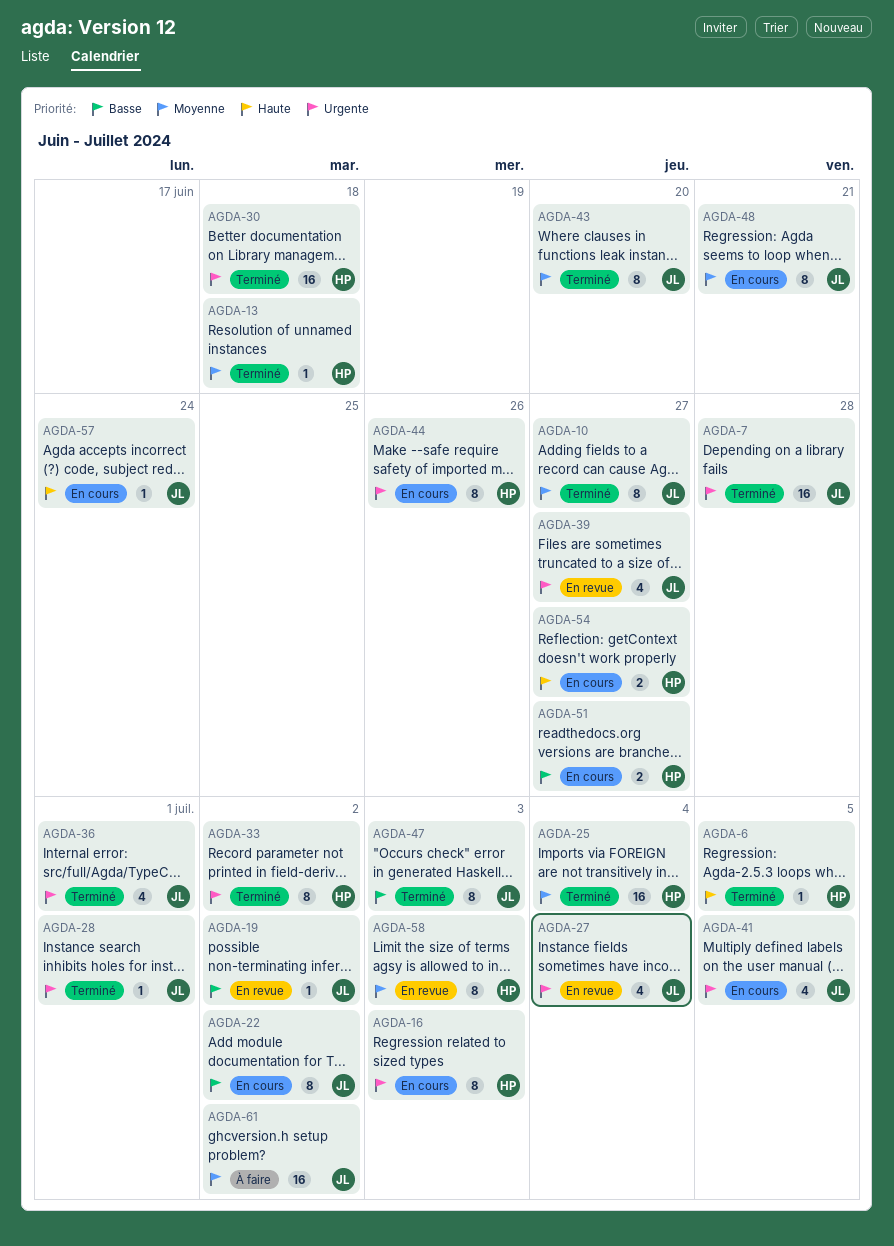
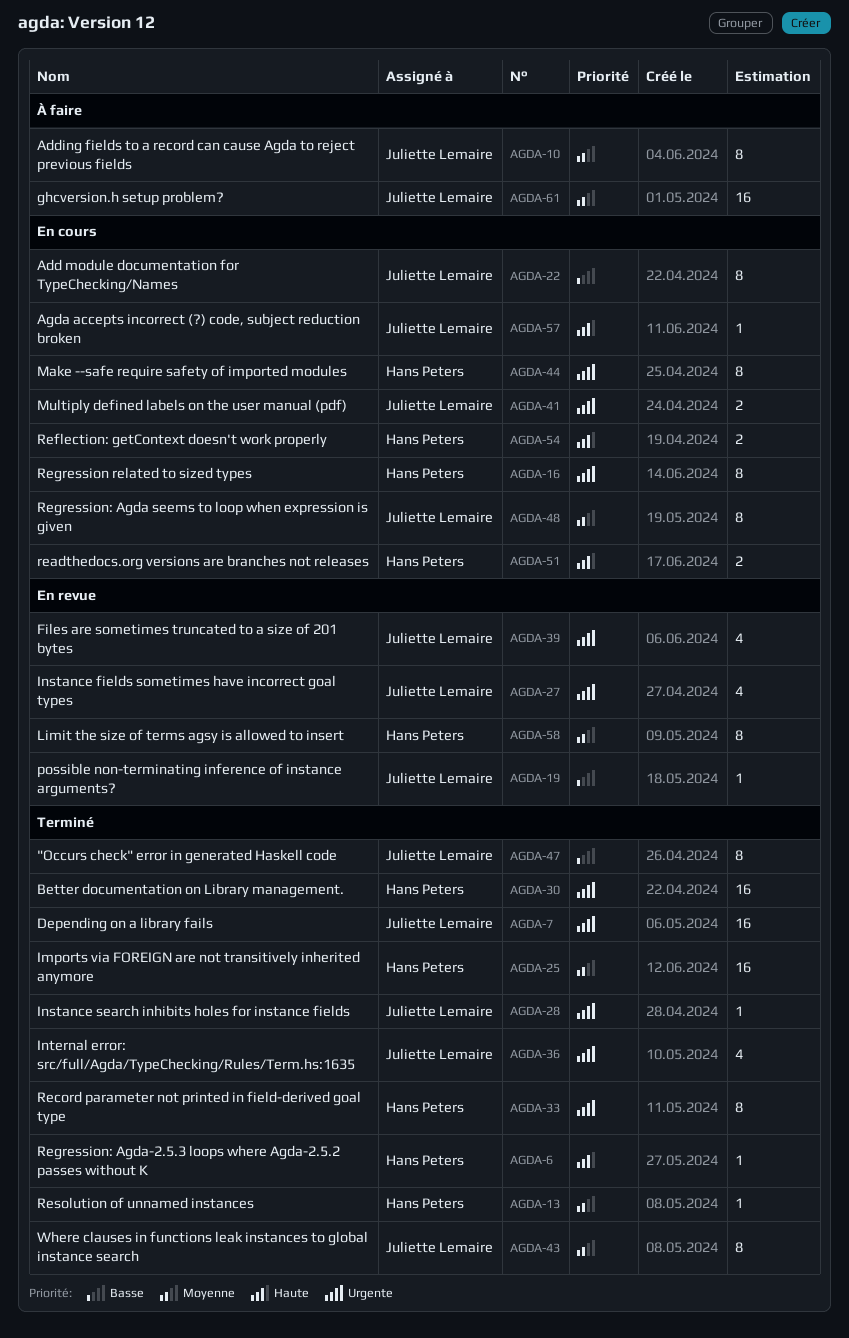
AGDA-10, status: Terminé -> À faire
AGDA-41, estimate: 4 -> 2
AGDA-51, priority: Basse -> Haute

